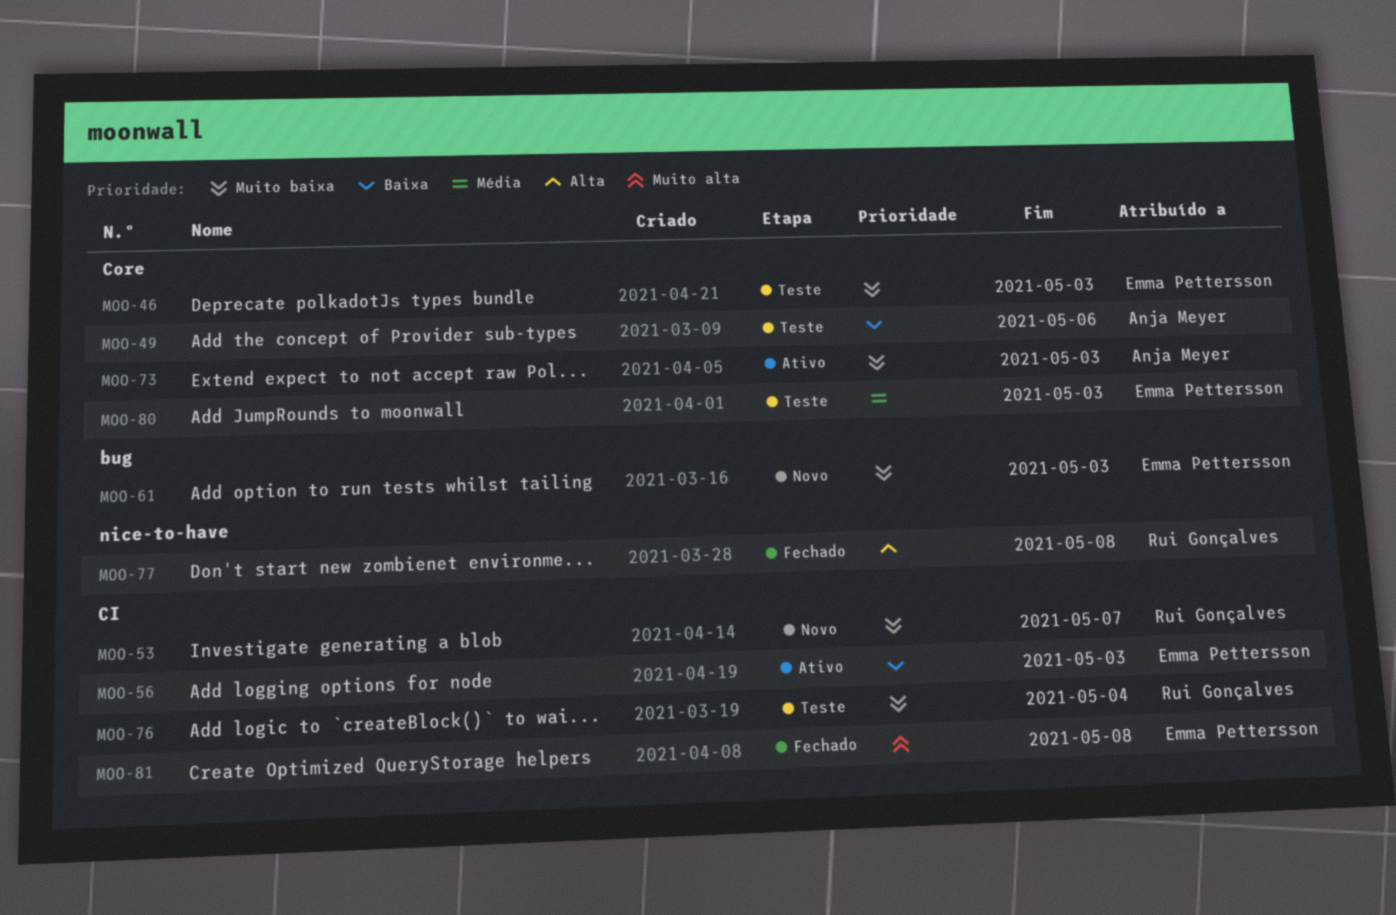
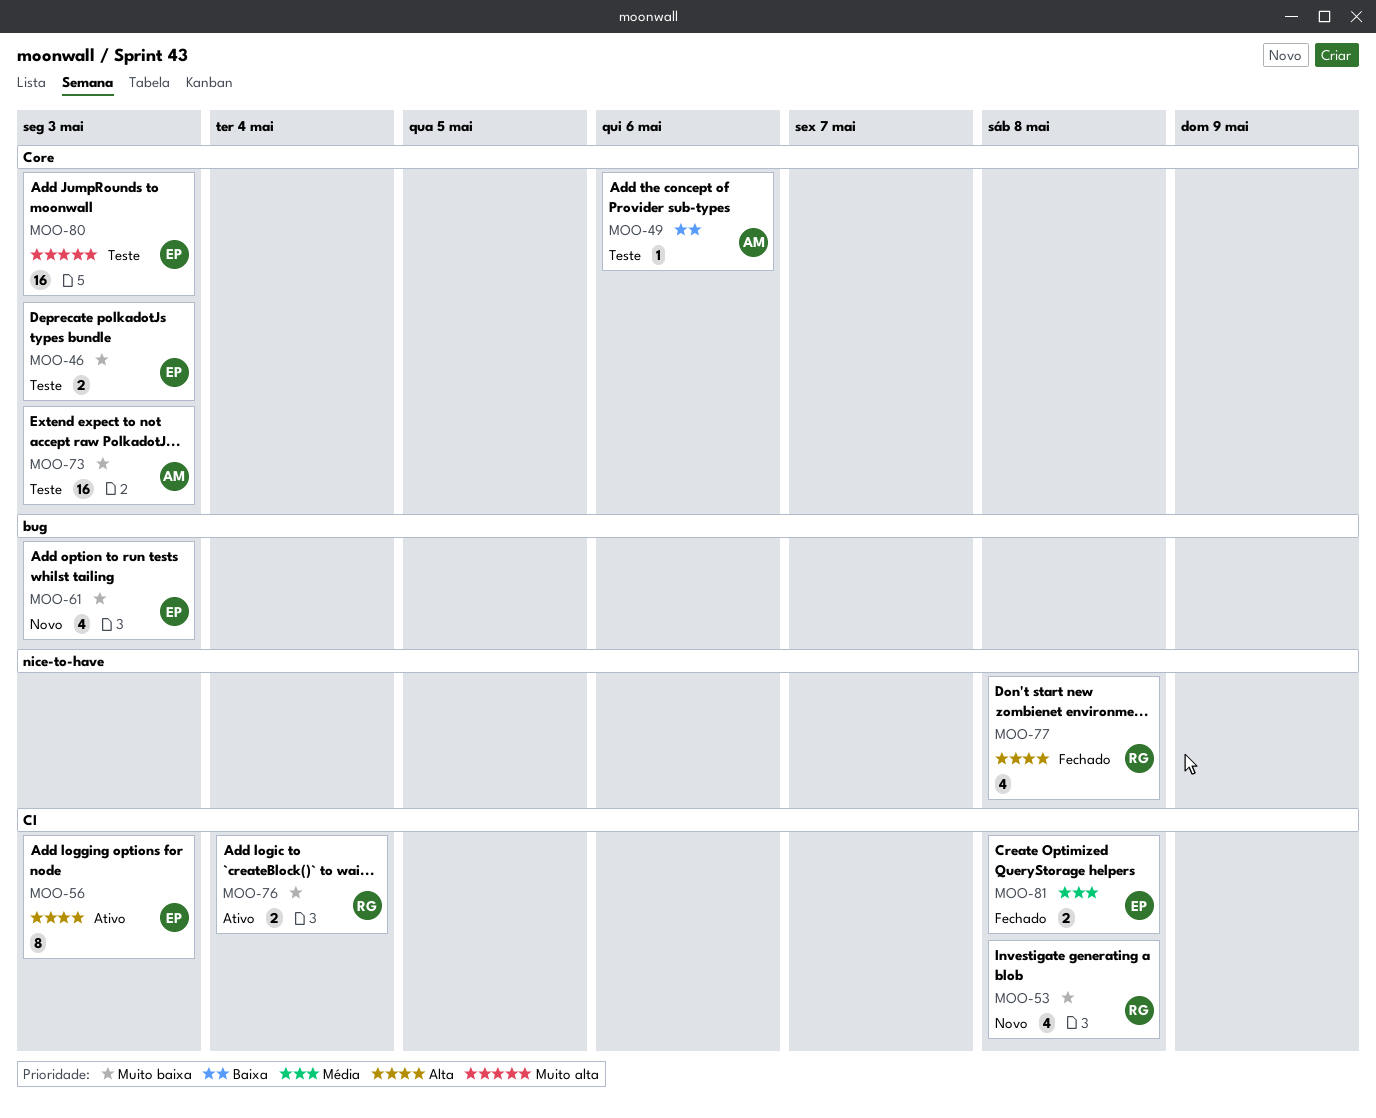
MOO-53, due: May 7 -> May 8
MOO-56, priority: Baixa -> Alta
MOO-73, status: Ativo -> Teste
MOO-76, status: Teste -> Ativo
MOO-80, priority: Média -> Muito alta
MOO-81, priority: Muito alta -> Média

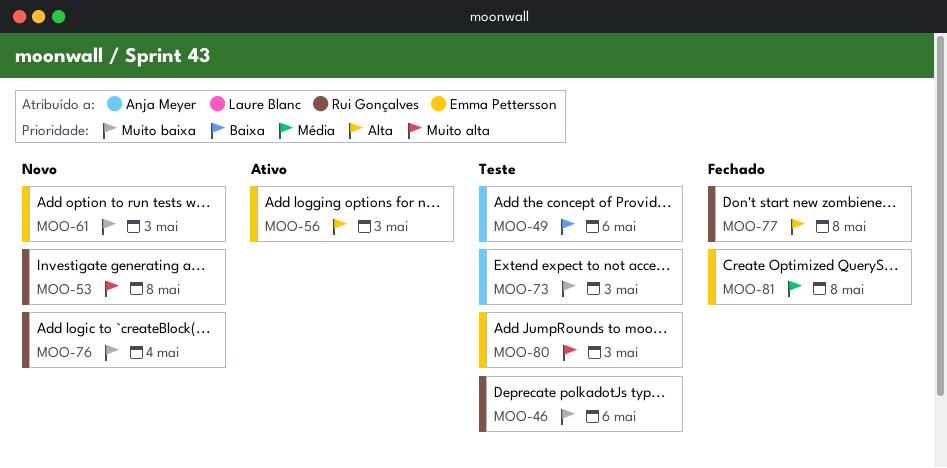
MOO-46, owner: Emma Pettersson -> Rui Gonçalves
MOO-46, due: May 3 -> May 6
MOO-53, priority: Muito baixa -> Muito alta
MOO-76, status: Ativo -> Novo

